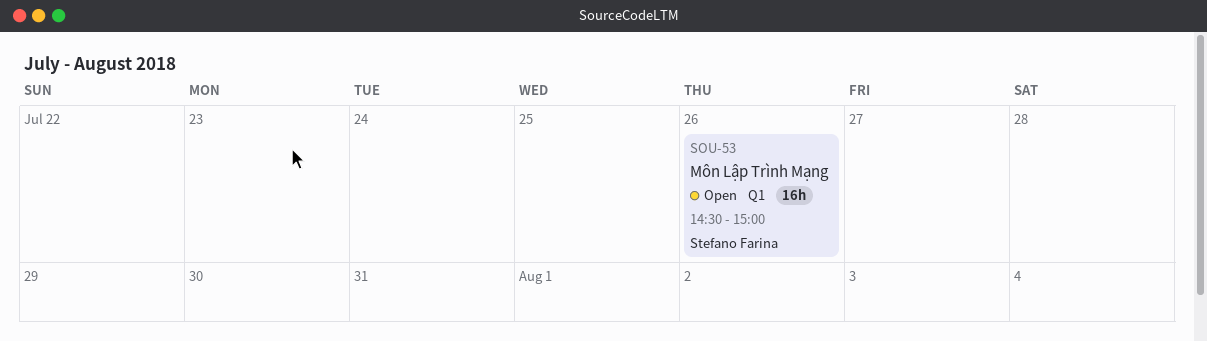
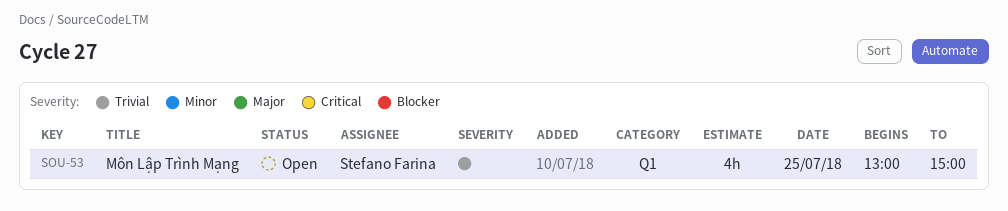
SOU-53, estimate: 16h -> 4h
SOU-53, day: Jul 26 -> Jul 25
SOU-53, begins: 14:30 -> 13:00

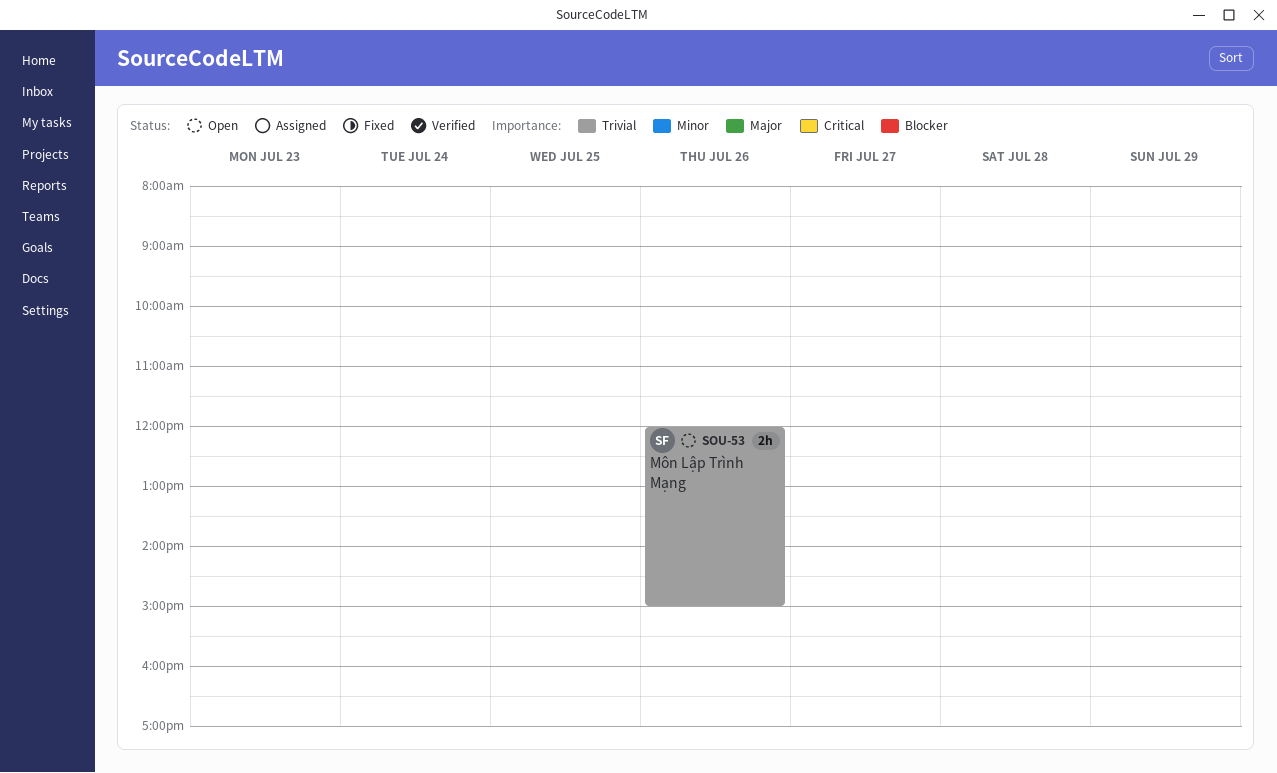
SOU-53, estimate: 4h -> 2h
SOU-53, day: Jul 25 -> Jul 26
SOU-53, begins: 13:00 -> 12:00

